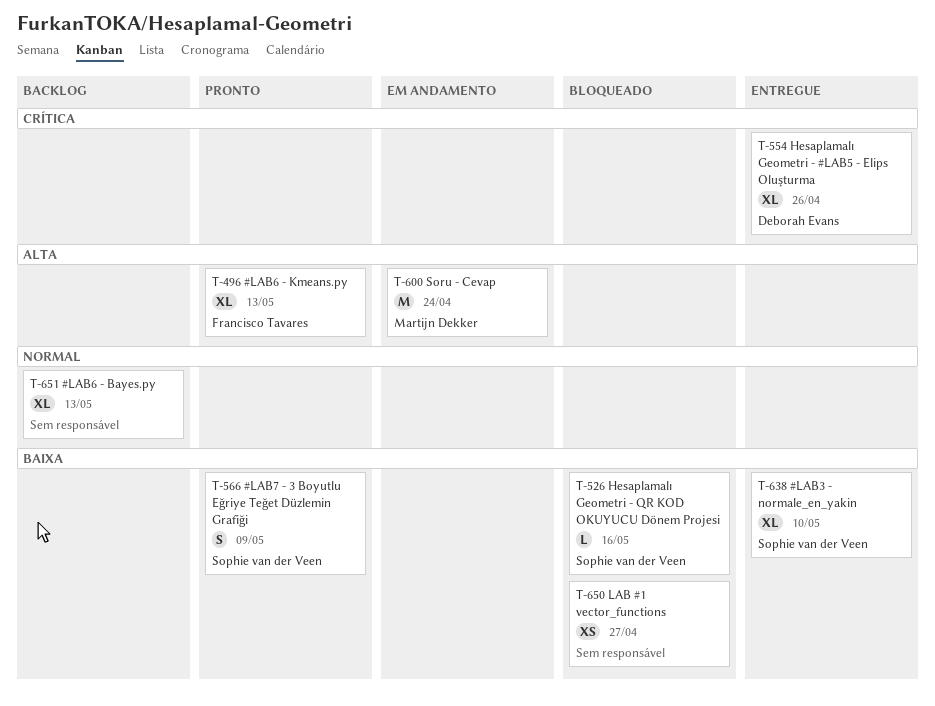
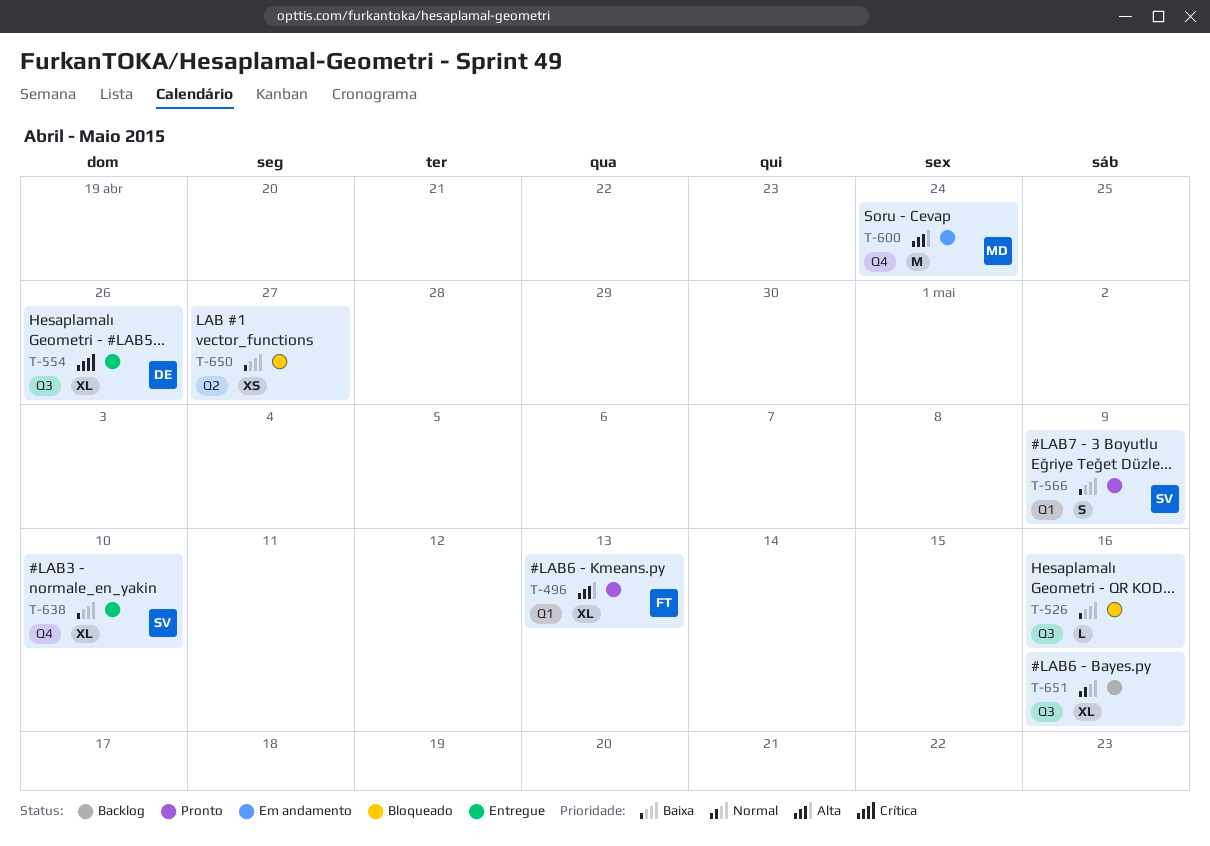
T-526, owner: Sophie van der Veen -> none
T-651, due: May 13 -> May 16

